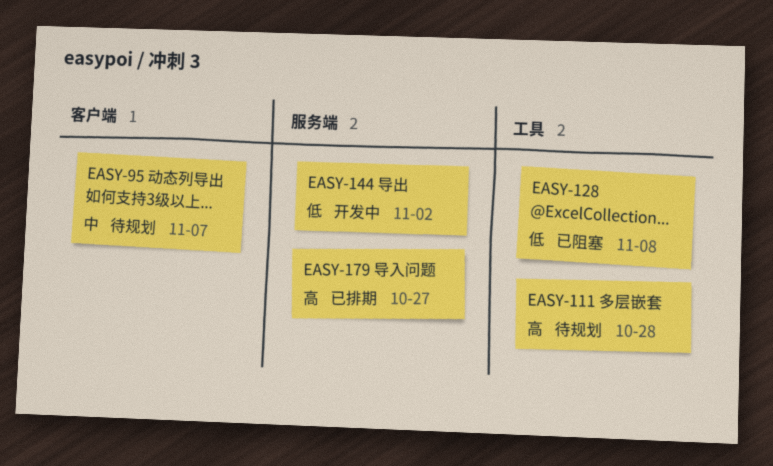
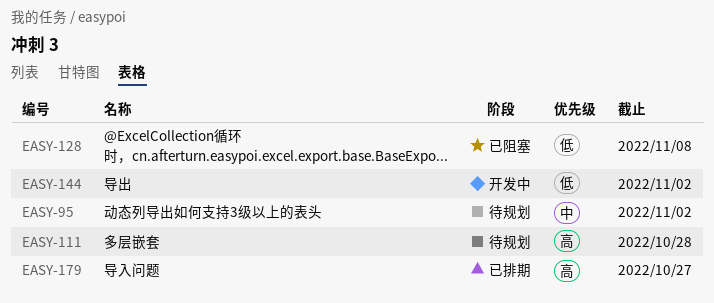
EASY-95, due: Nov 7 -> Nov 2

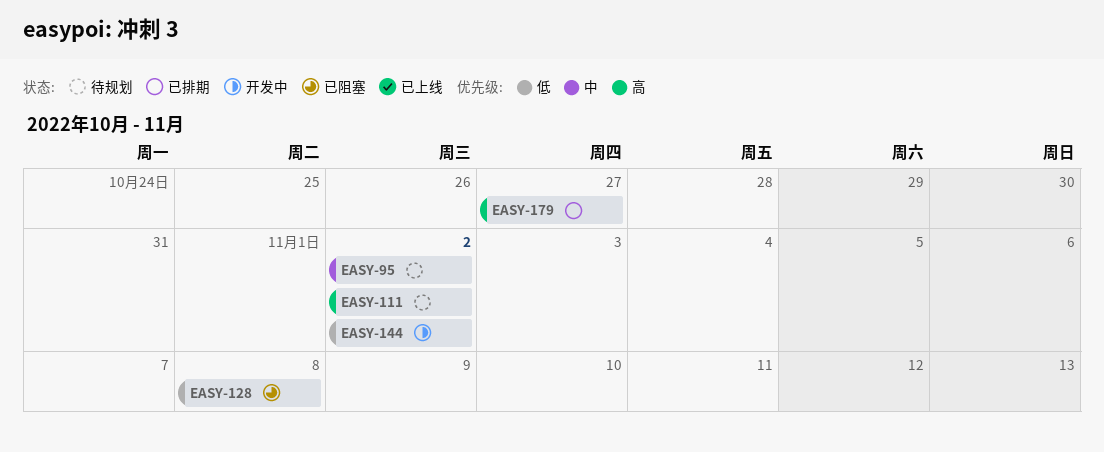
EASY-111, due: Oct 28 -> Nov 2

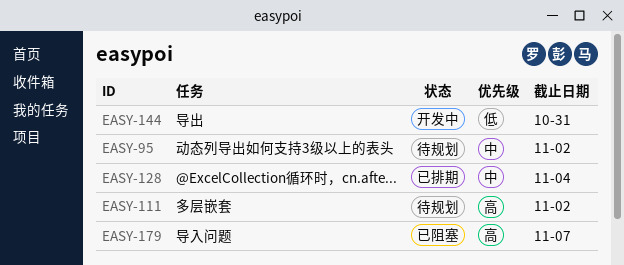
EASY-128, status: 已阻塞 -> 已排期
EASY-128, priority: 低 -> 中
EASY-128, due: Nov 8 -> Nov 4
EASY-144, due: Nov 2 -> Oct 31
EASY-179, status: 已排期 -> 已阻塞
EASY-179, due: Oct 27 -> Nov 7

